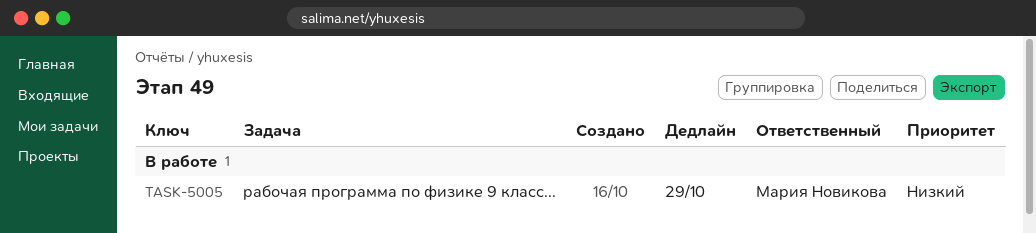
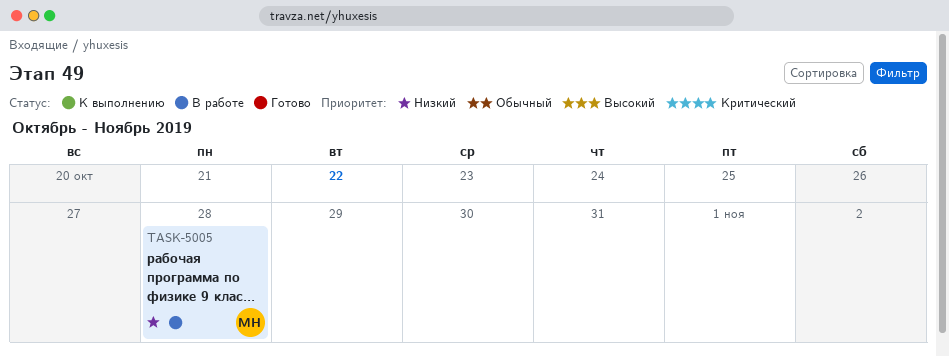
TASK-5005, due: Oct 29 -> Oct 28

